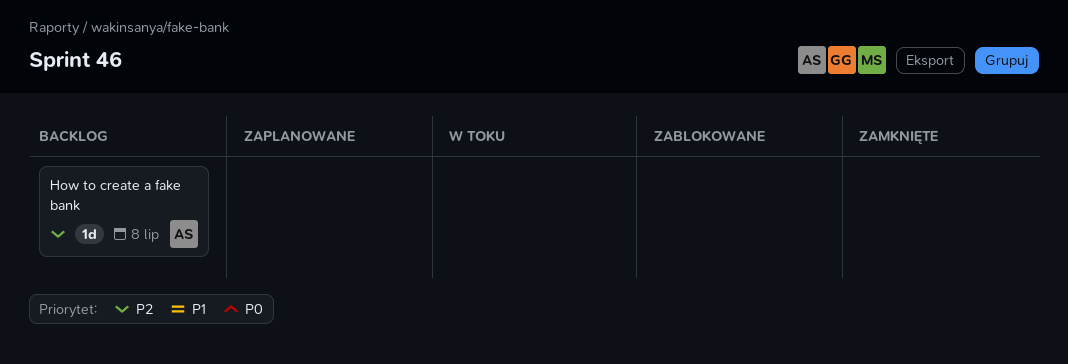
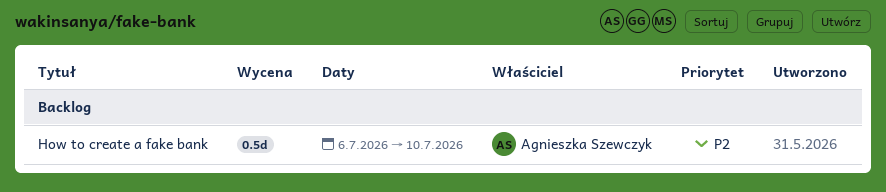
How to create a fake bank, estimate: 1d -> 0.5d
How to create a fake bank, due: Jul 8 -> Jul 10

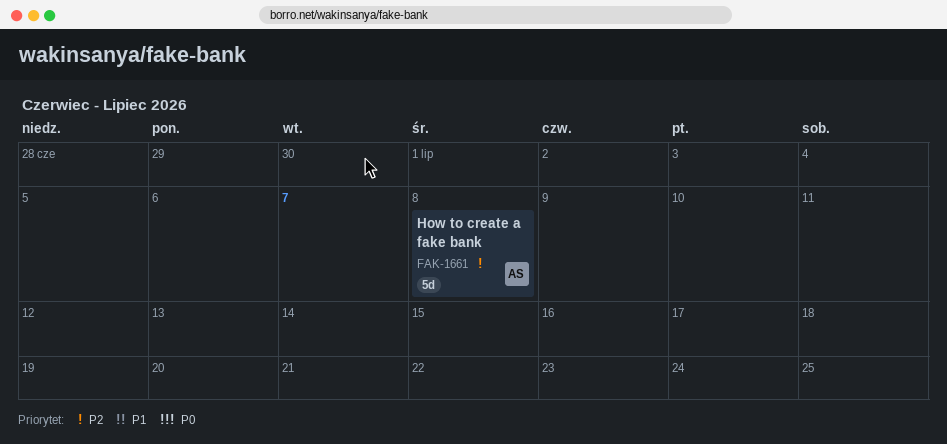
How to create a fake bank, estimate: 0.5d -> 5d
How to create a fake bank, due: Jul 10 -> Jul 8

